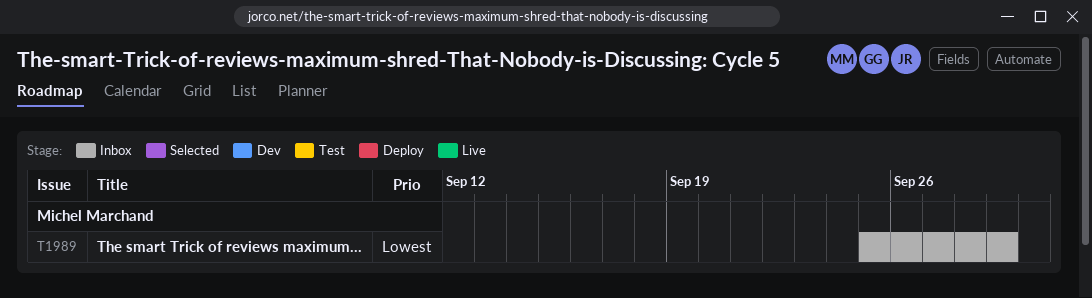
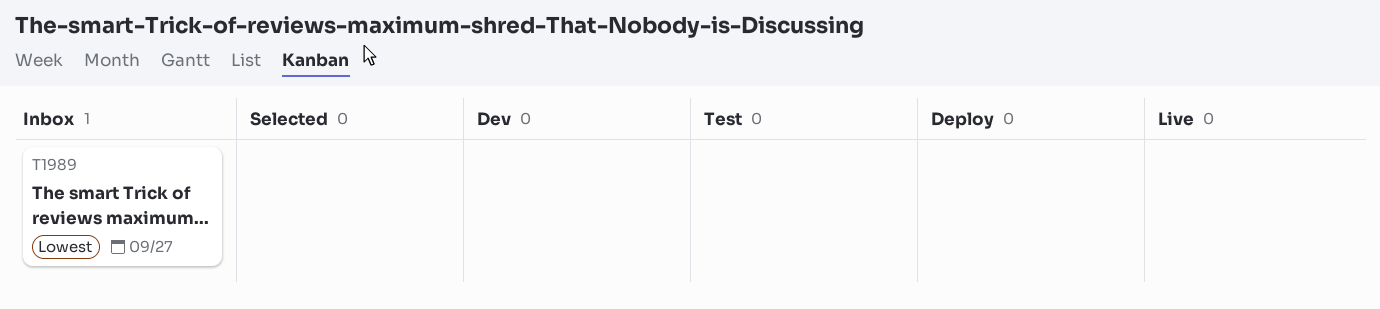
T1989, due: Sep 29 -> Sep 27

